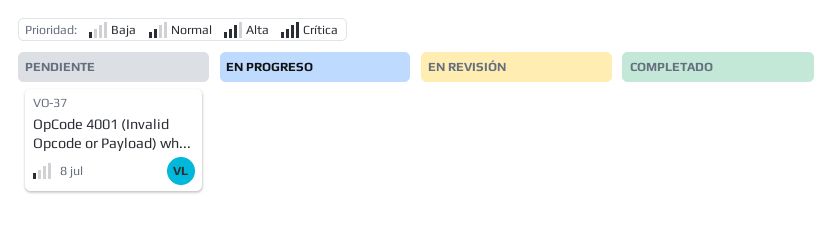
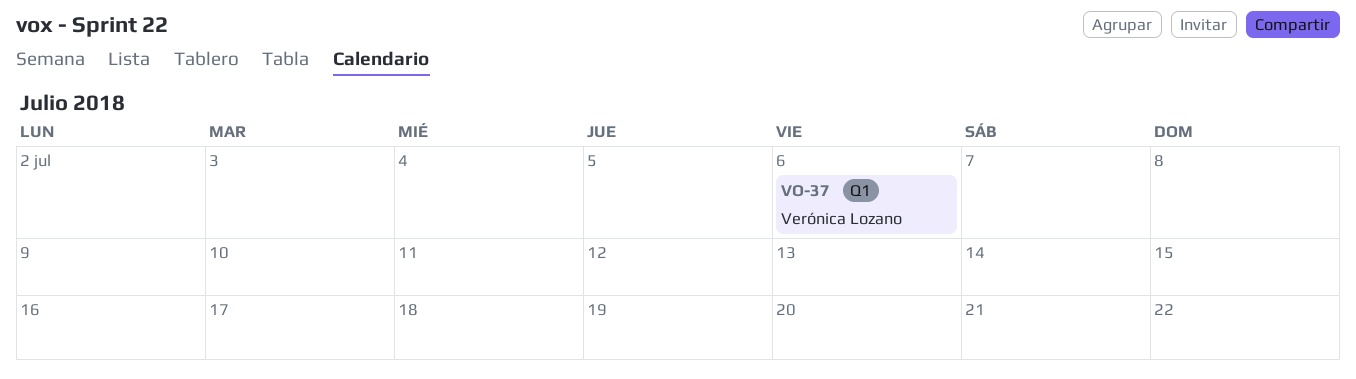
VO-37, due: Jul 8 -> Jul 6

